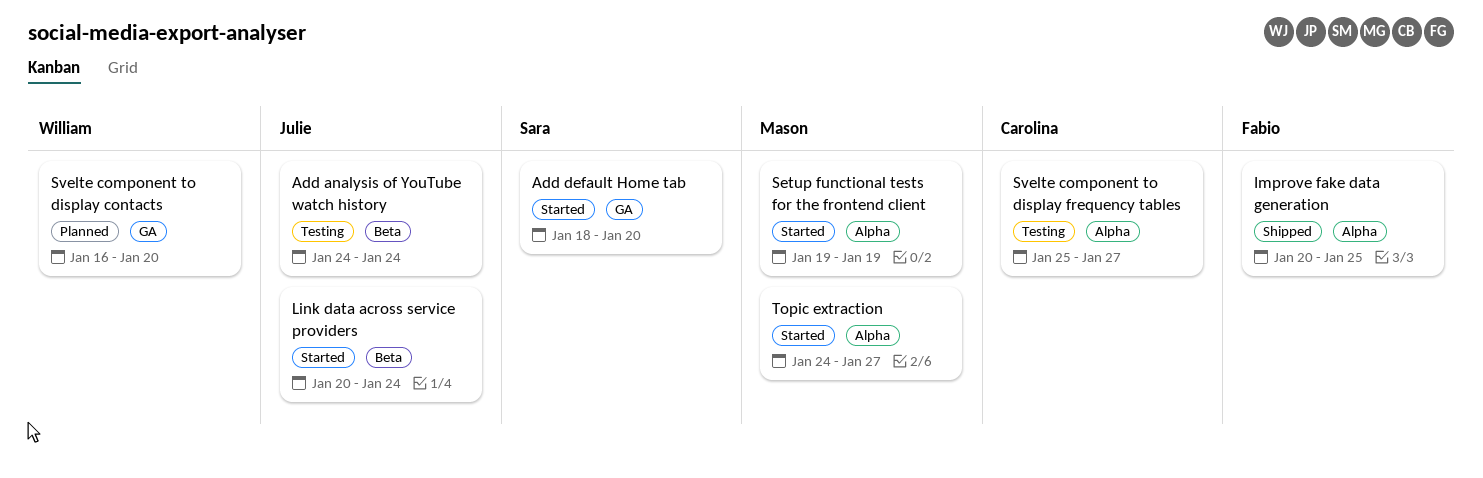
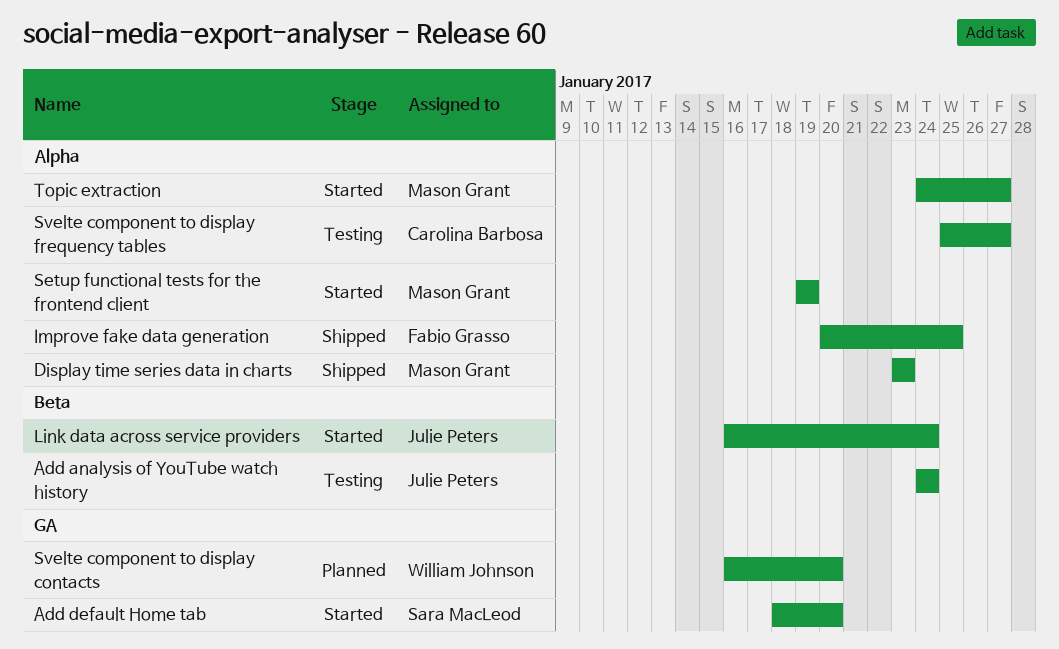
Display time series data in charts: none -> present
Link data across service providers, start: Jan 20 -> Jan 16

